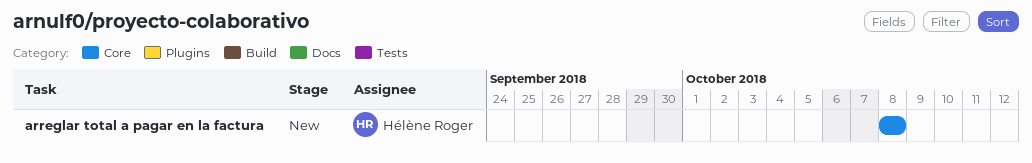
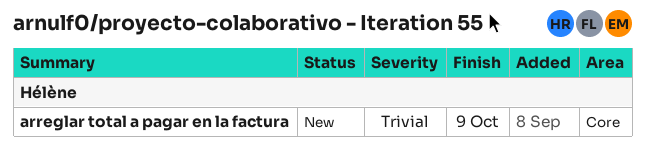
arreglar total a pagar en la factura, due: Oct 8 -> Oct 9

